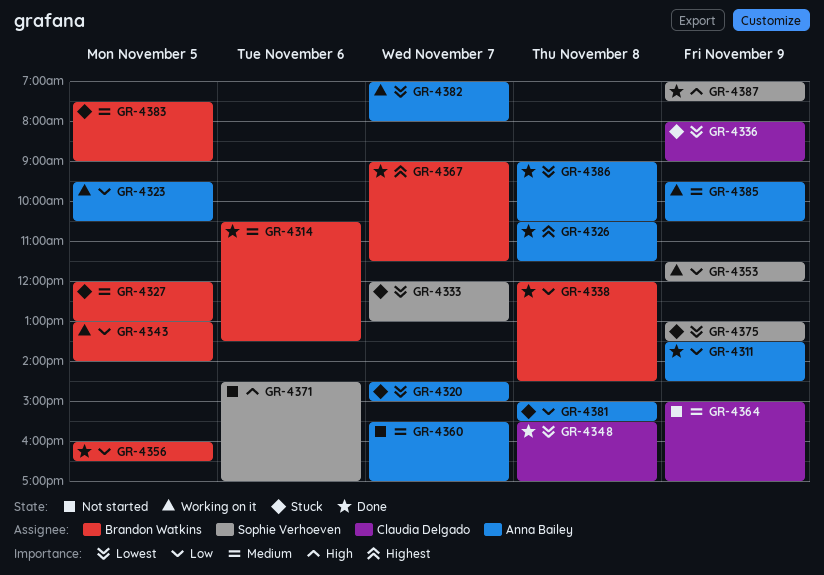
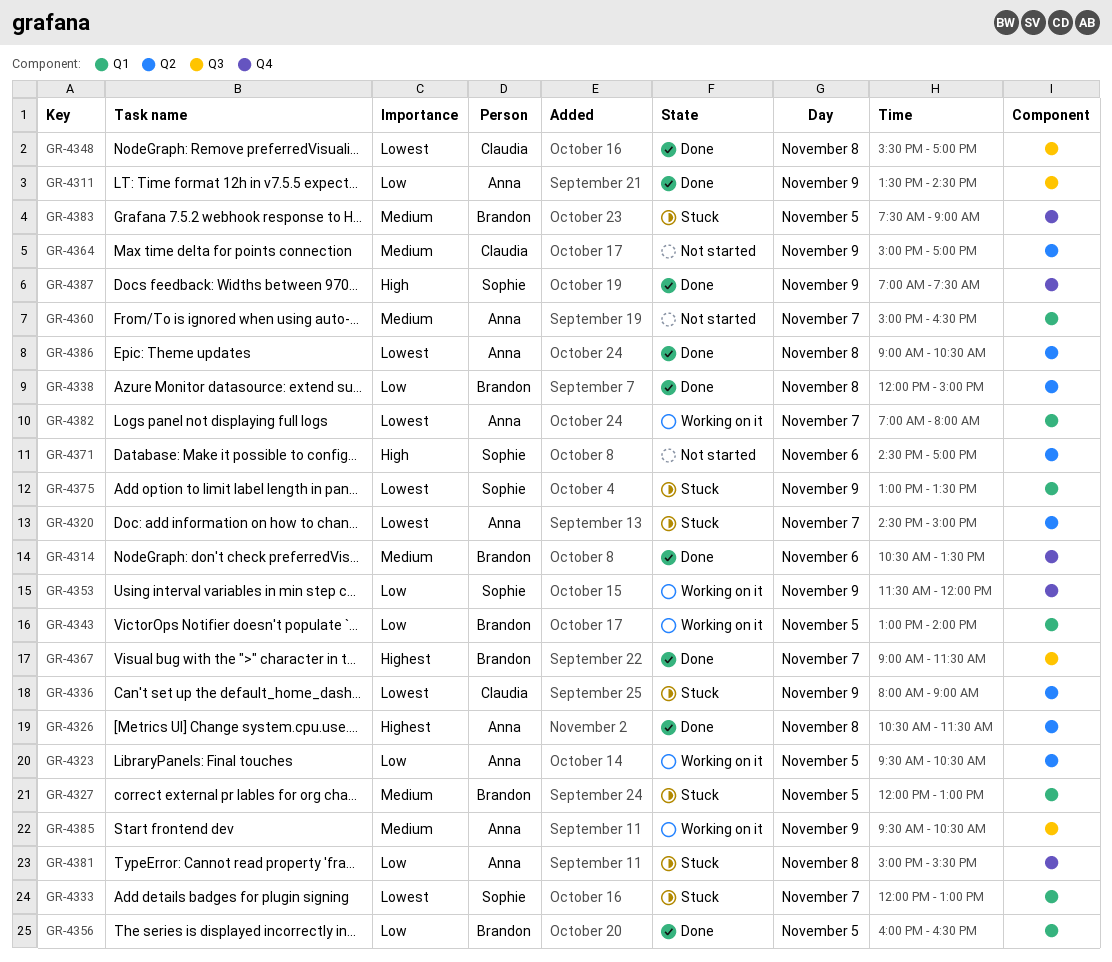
GR-4338, ends: 14:30 -> 15:00
GR-4360, begins: 15:30 -> 15:00
GR-4360, ends: 17:00 -> 16:30

